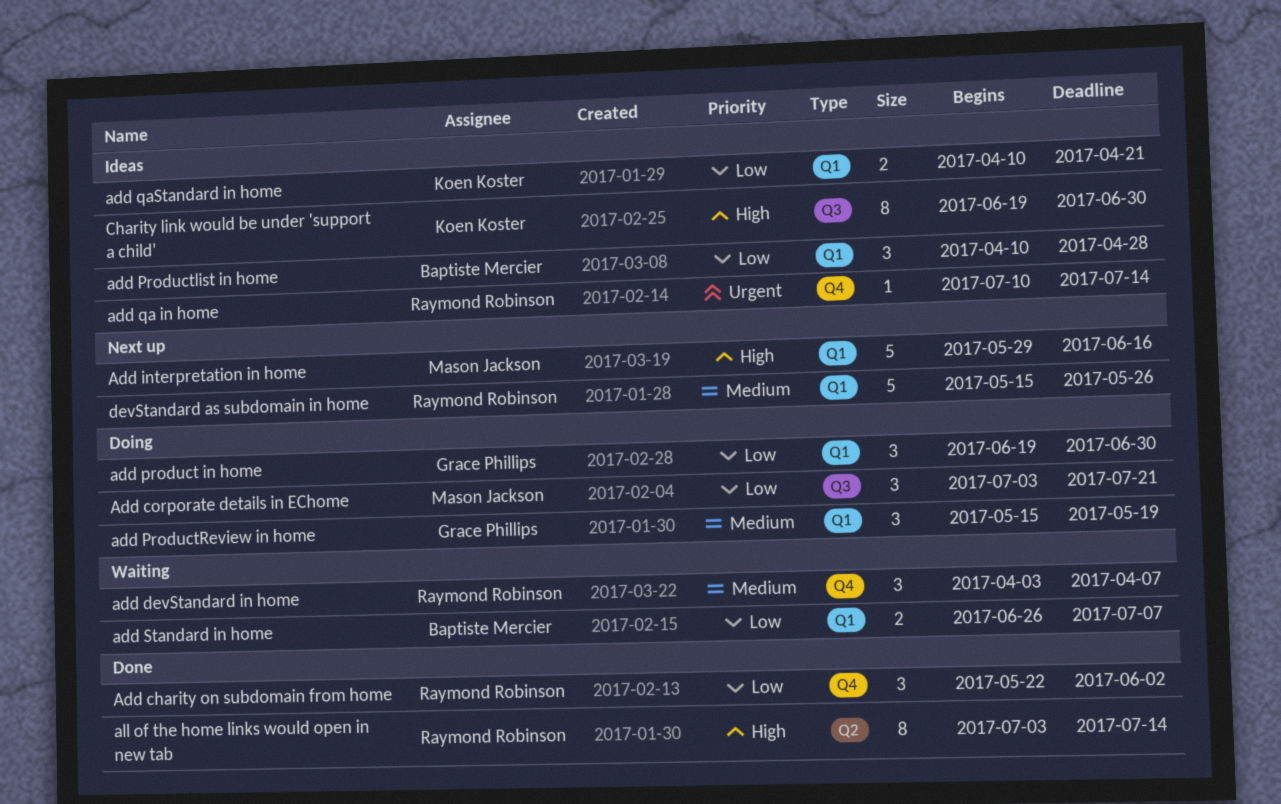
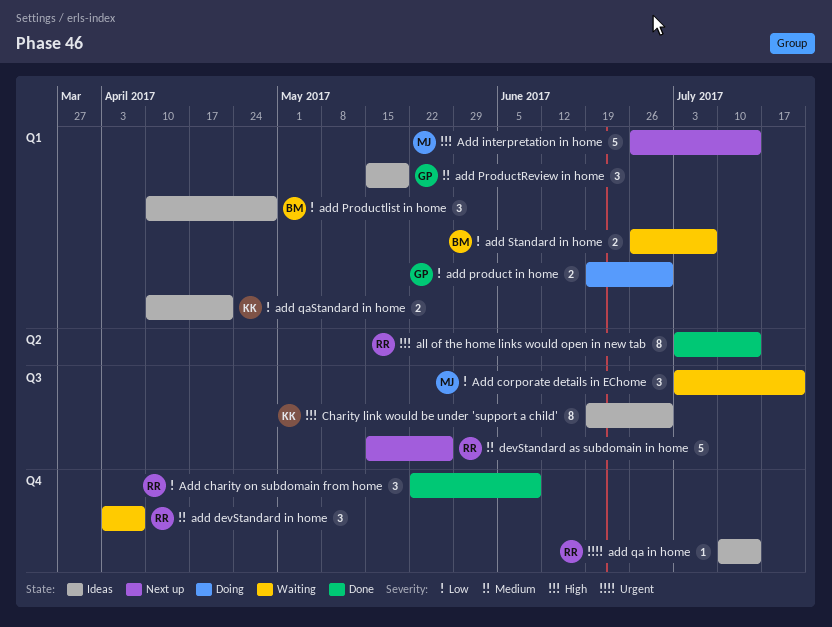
Add charity on subdomain from home, due: Jun 2 -> Jun 9
Add corporate details in EChome, status: Doing -> Waiting
Add interpretation in home, start: May 29 -> Jun 26
Add interpretation in home, due: Jun 16 -> Jul 14
add product in home, estimate: 3 -> 2
add ProductReview in home, status: Doing -> Ideas
devStandard as subdomain in home, label: Q1 -> Q3

